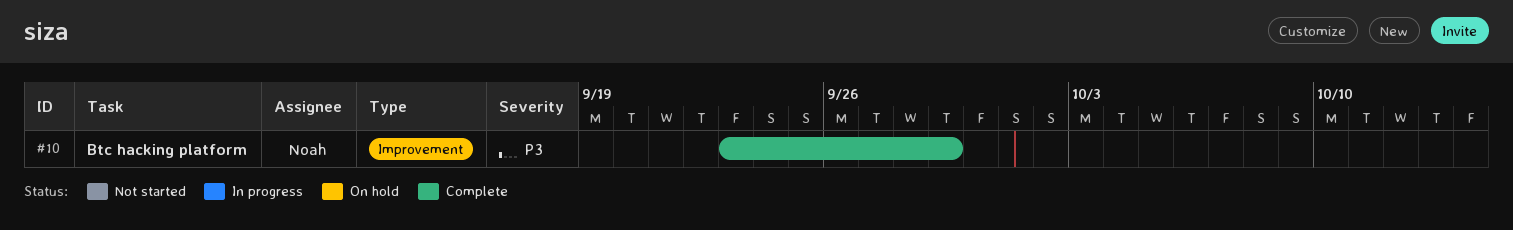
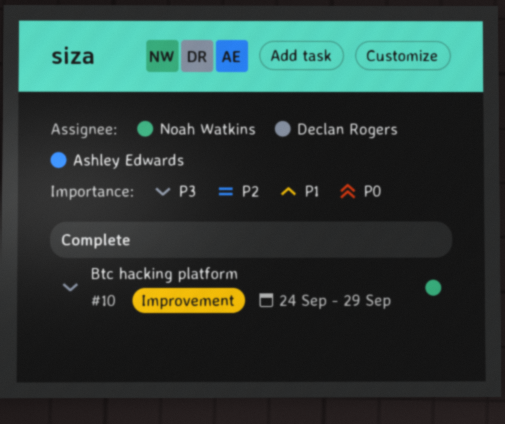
#10, start: Sep 23 -> Sep 24

